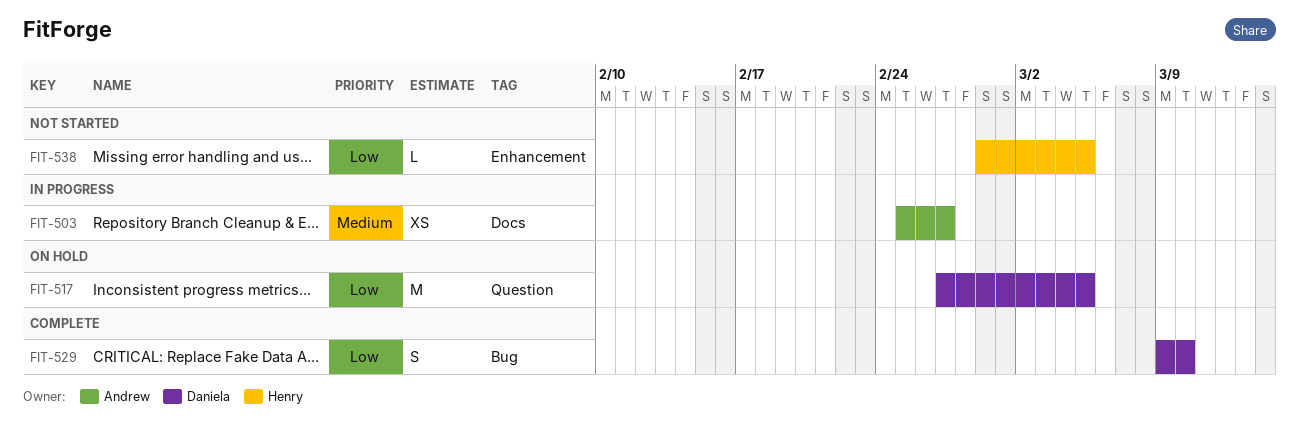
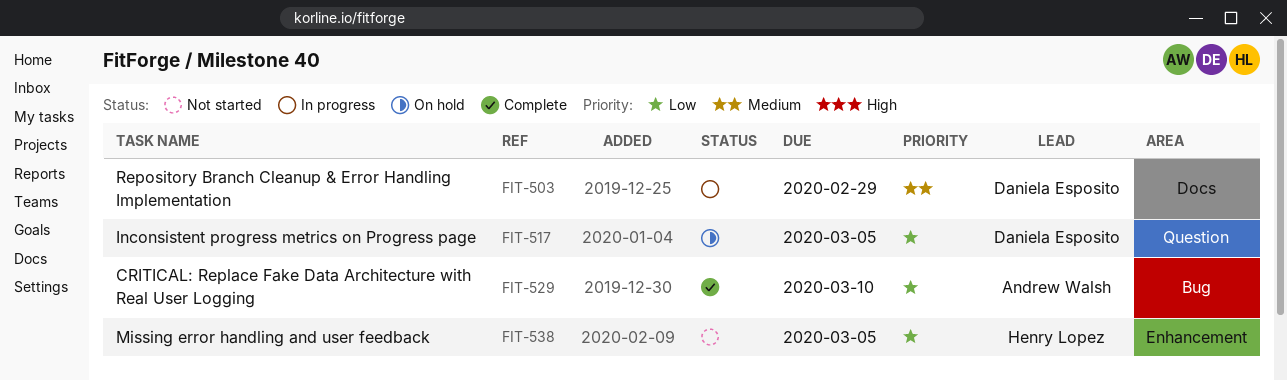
FIT-503, owner: Andrew Walsh -> Daniela Esposito
FIT-503, due: Feb 27 -> Feb 29
FIT-529, owner: Daniela Esposito -> Andrew Walsh

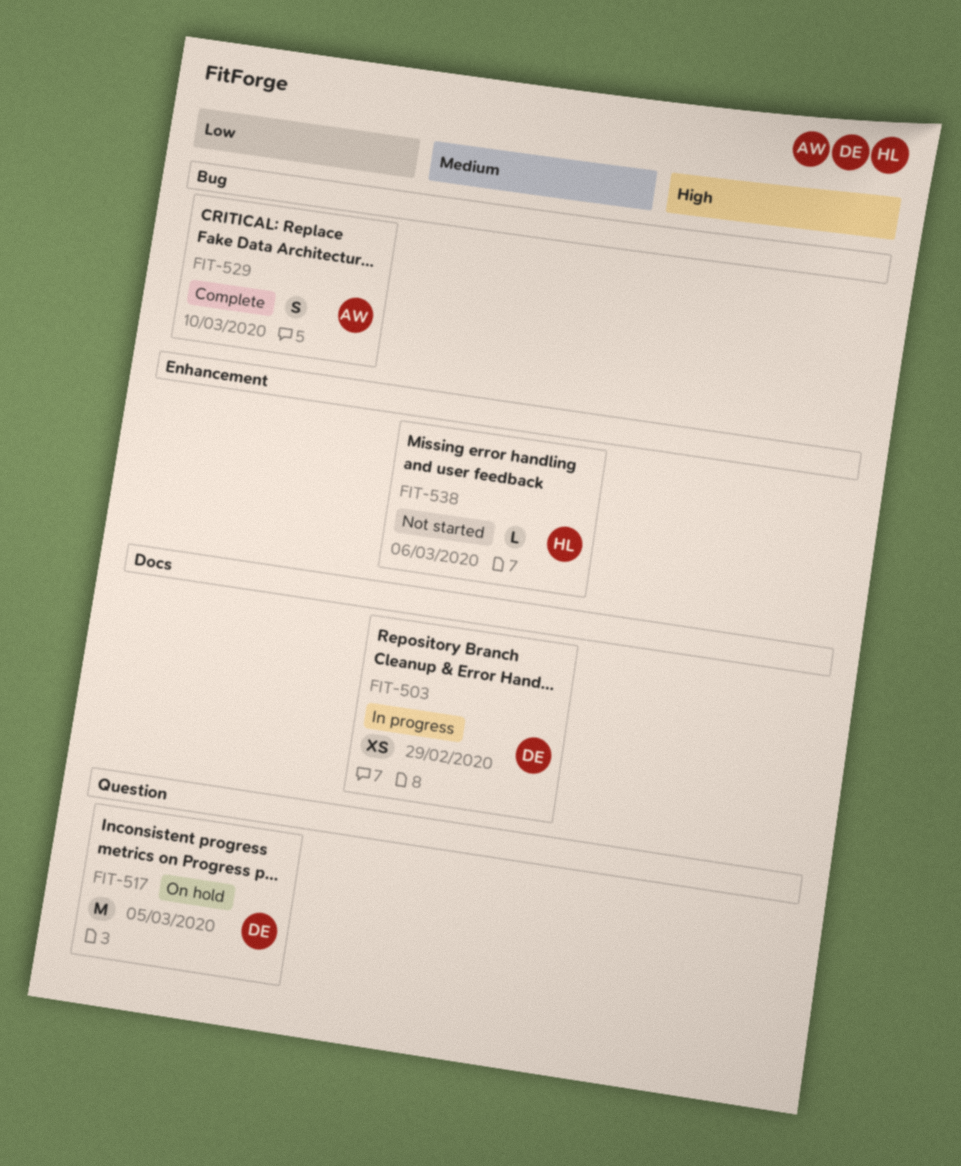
FIT-538, priority: Low -> Medium
FIT-538, due: Mar 5 -> Mar 6

